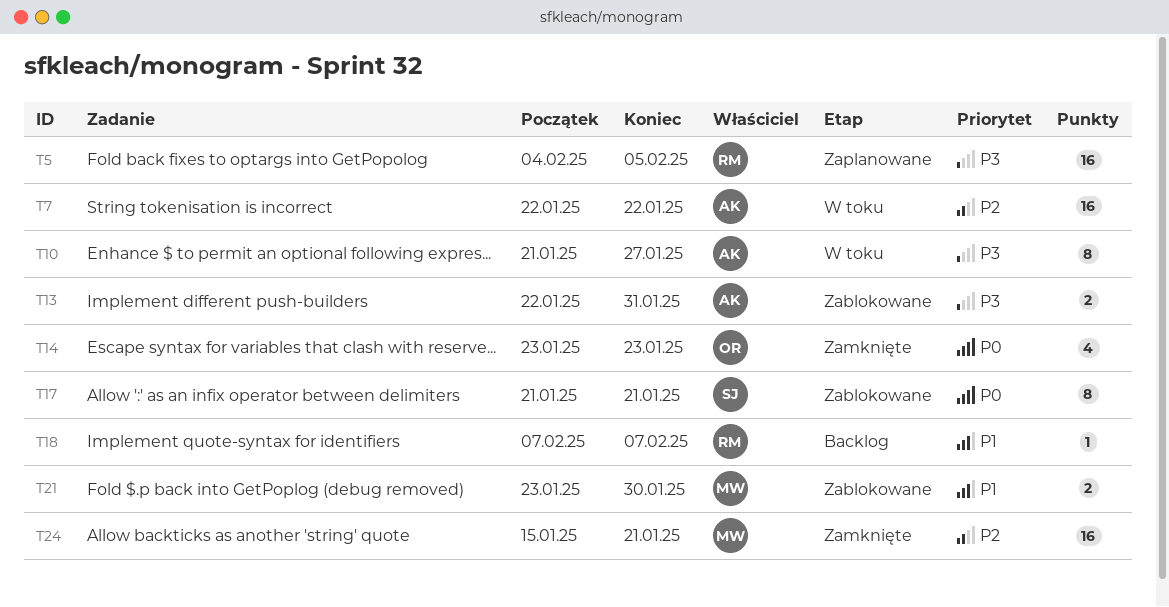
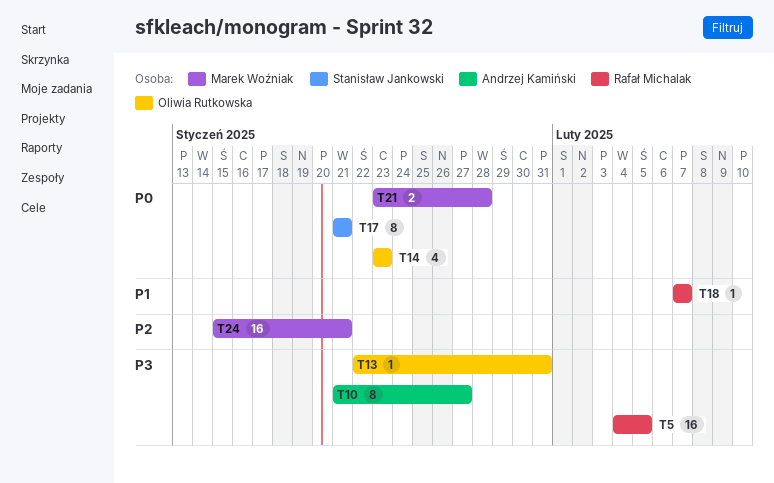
T7: present -> none
T13, owner: Andrzej Kamiński -> Oliwia Rutkowska
T13, estimate: 2 -> 1
T21, priority: P1 -> P0
T21, due: Jan 30 -> Jan 28

